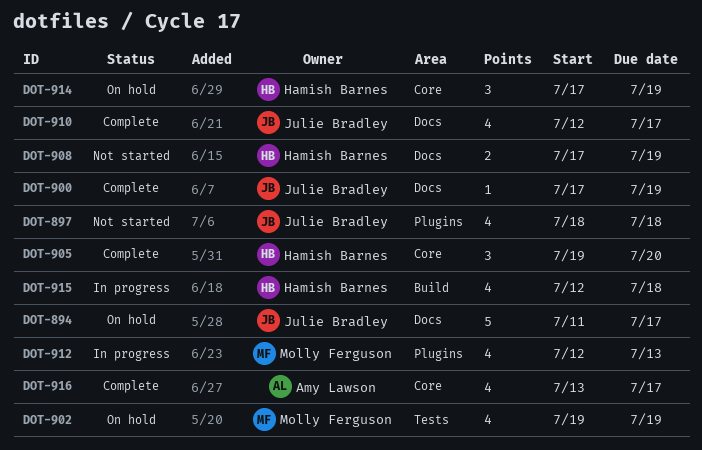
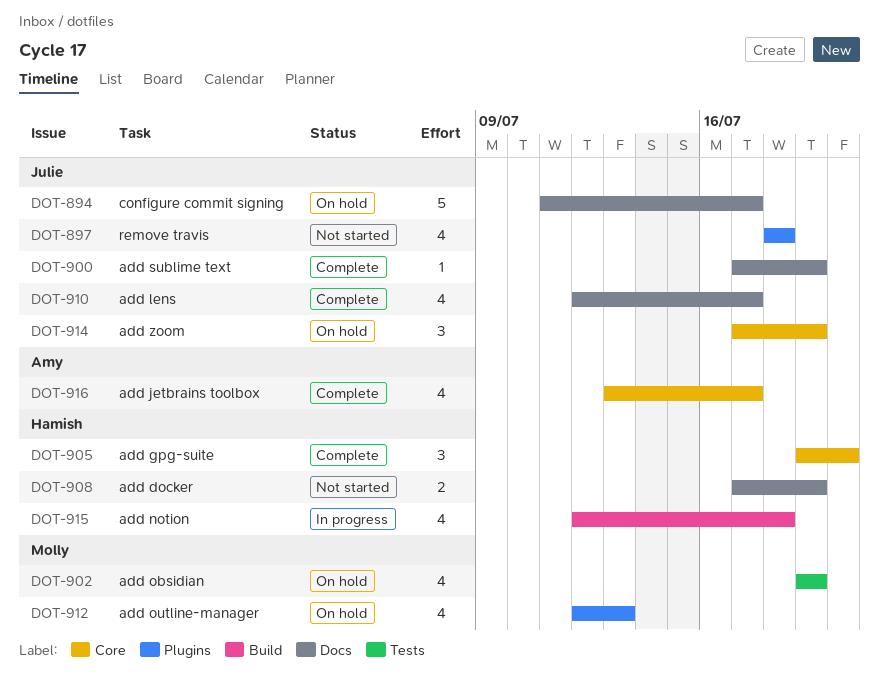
DOT-912, status: In progress -> On hold
DOT-914, owner: Hamish Barnes -> Julie Bradley

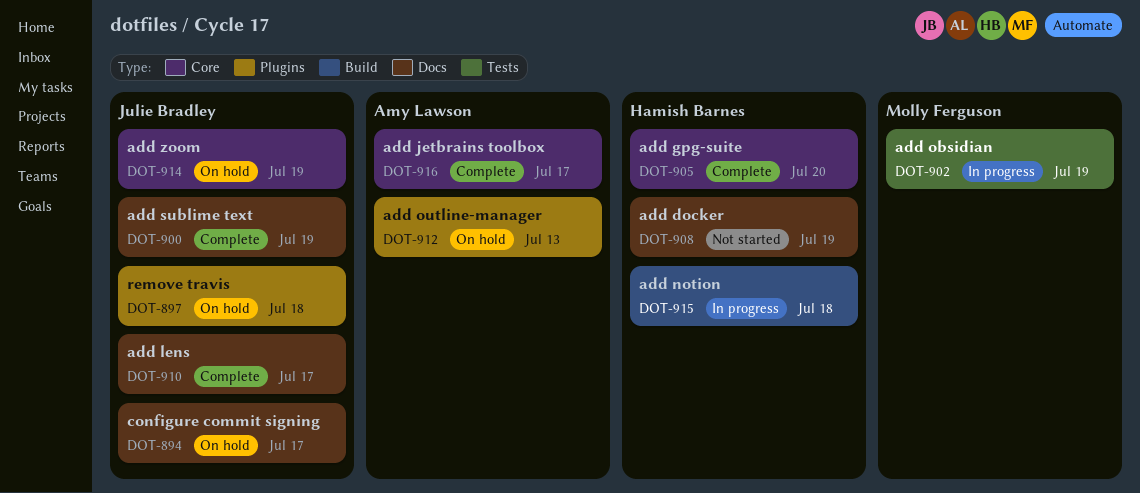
DOT-897, status: Not started -> On hold
DOT-902, status: On hold -> In progress
DOT-912, owner: Molly Ferguson -> Amy Lawson

